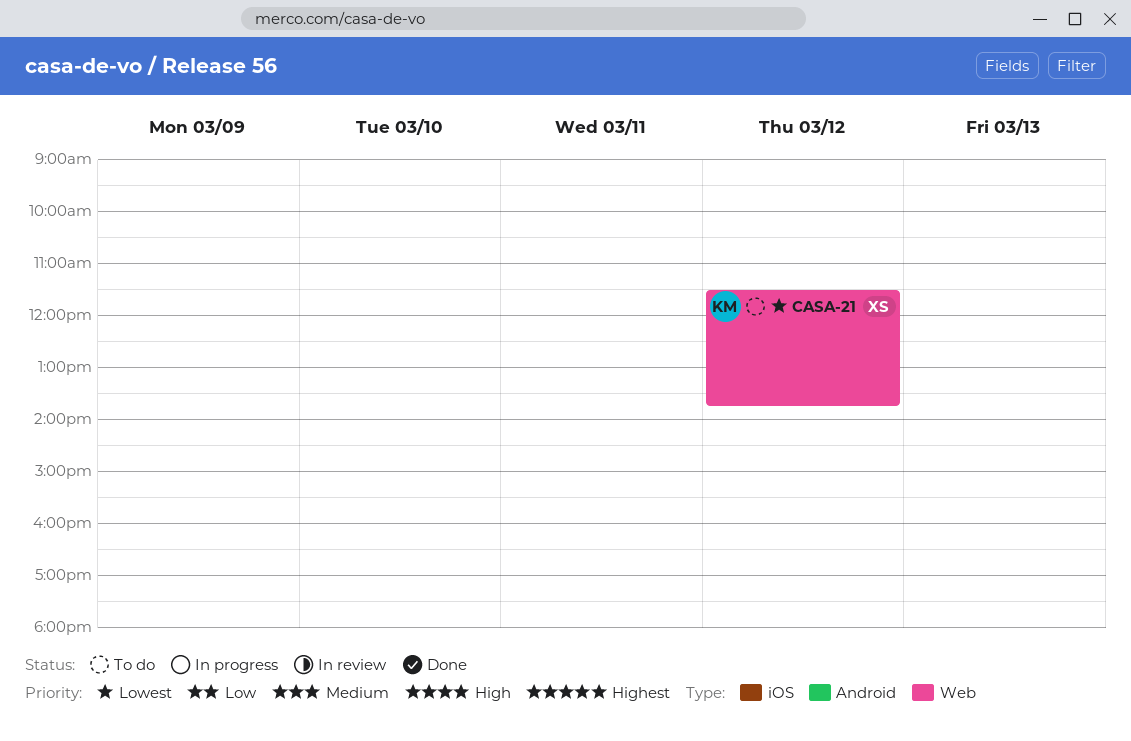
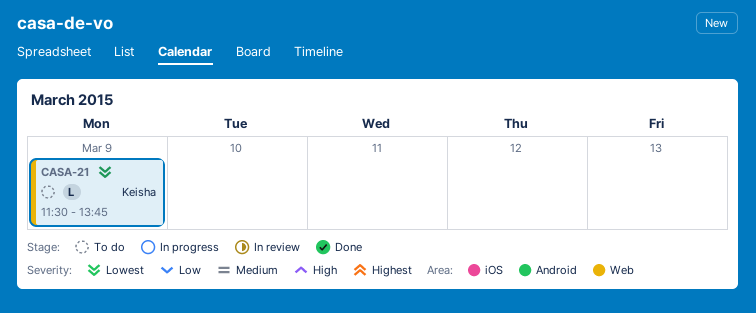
CASA-21, estimate: XS -> L
CASA-21, day: Mar 12 -> Mar 9

